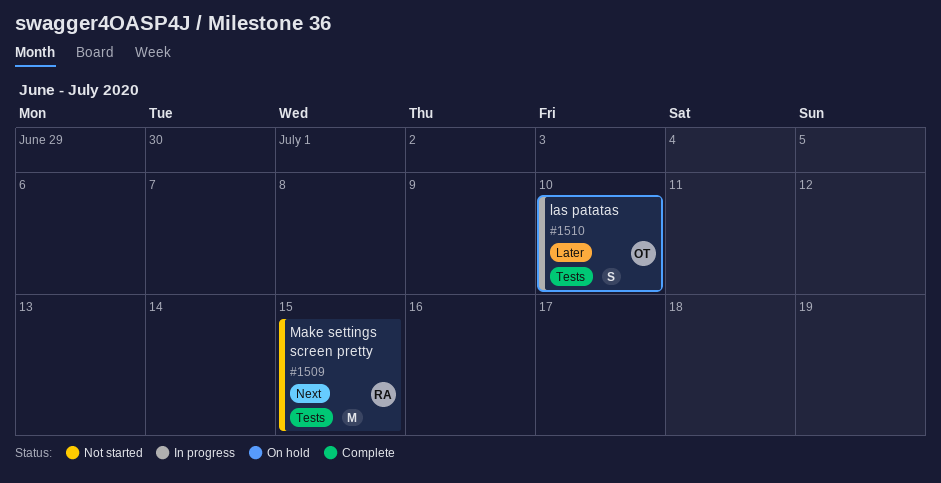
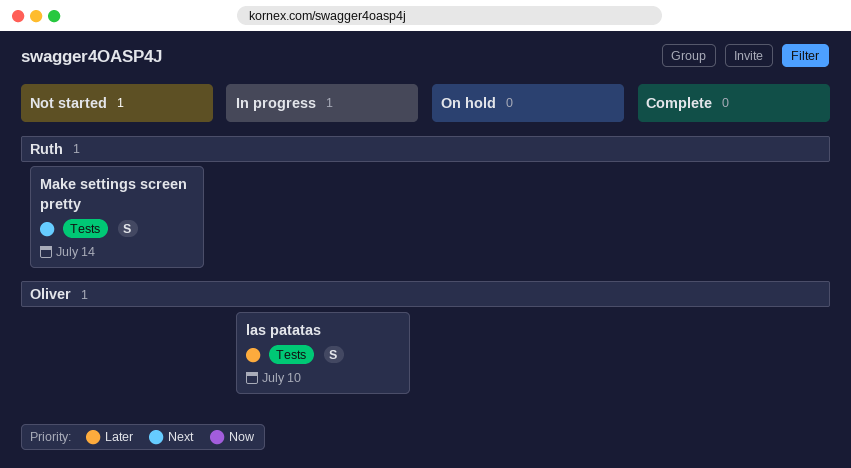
Make settings screen pretty, estimate: M -> S
Make settings screen pretty, due: Jul 15 -> Jul 14

